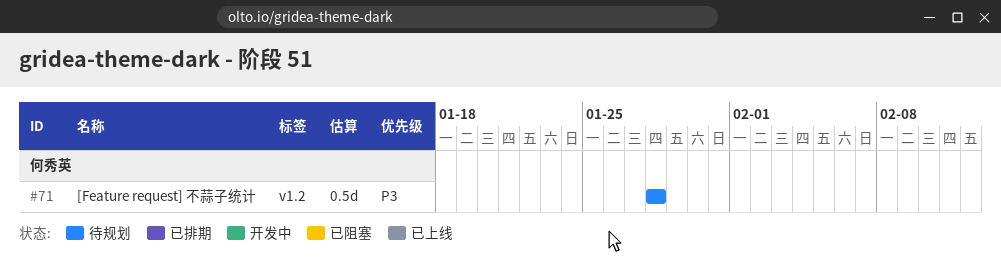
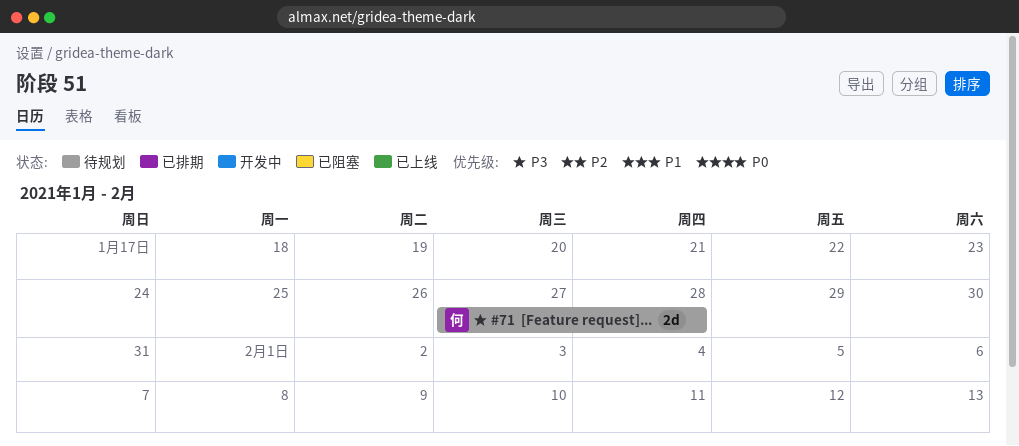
#71, estimate: 0.5d -> 2d
#71, start: Jan 28 -> Jan 27

